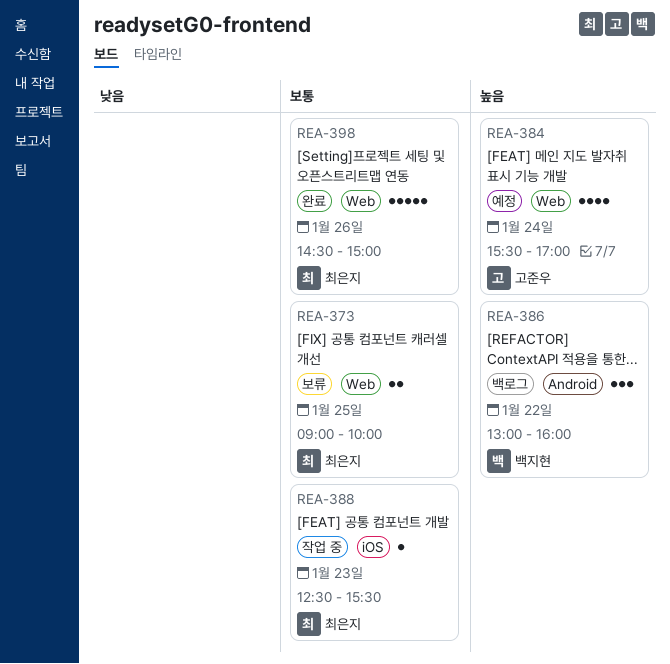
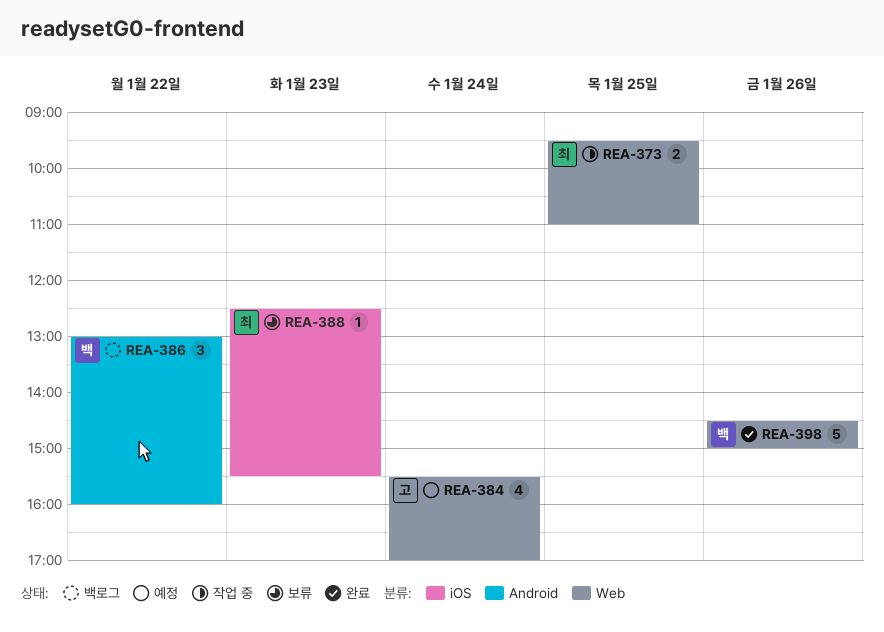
REA-373, status: 보류 -> 작업 중
REA-373, begins: 09:00 -> 09:30
REA-373, ends: 10:00 -> 11:00
REA-388, status: 작업 중 -> 보류
REA-398, owner: 최은지 -> 백지현

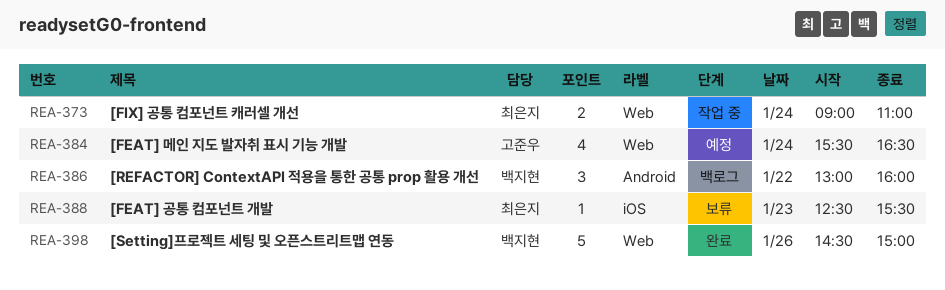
REA-373, day: Jan 25 -> Jan 24
REA-373, begins: 09:30 -> 09:00
REA-384, ends: 17:00 -> 16:30

